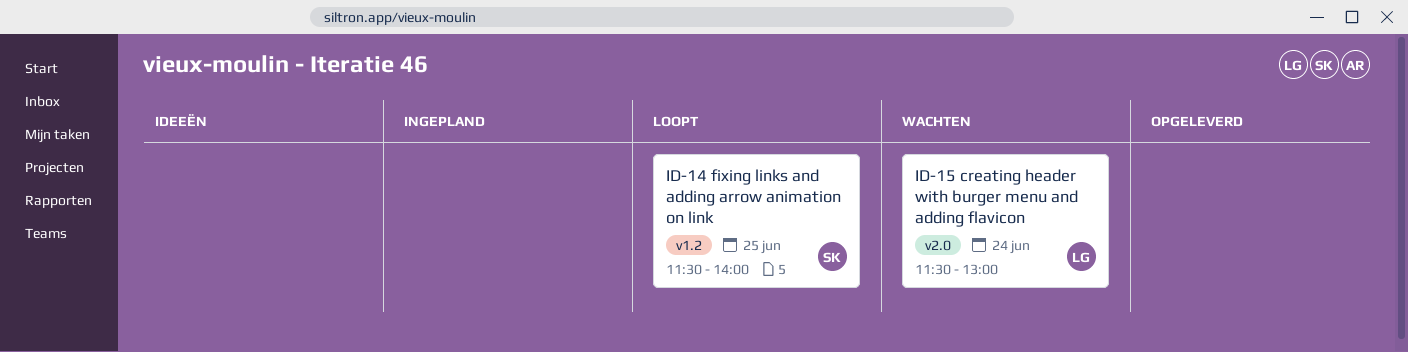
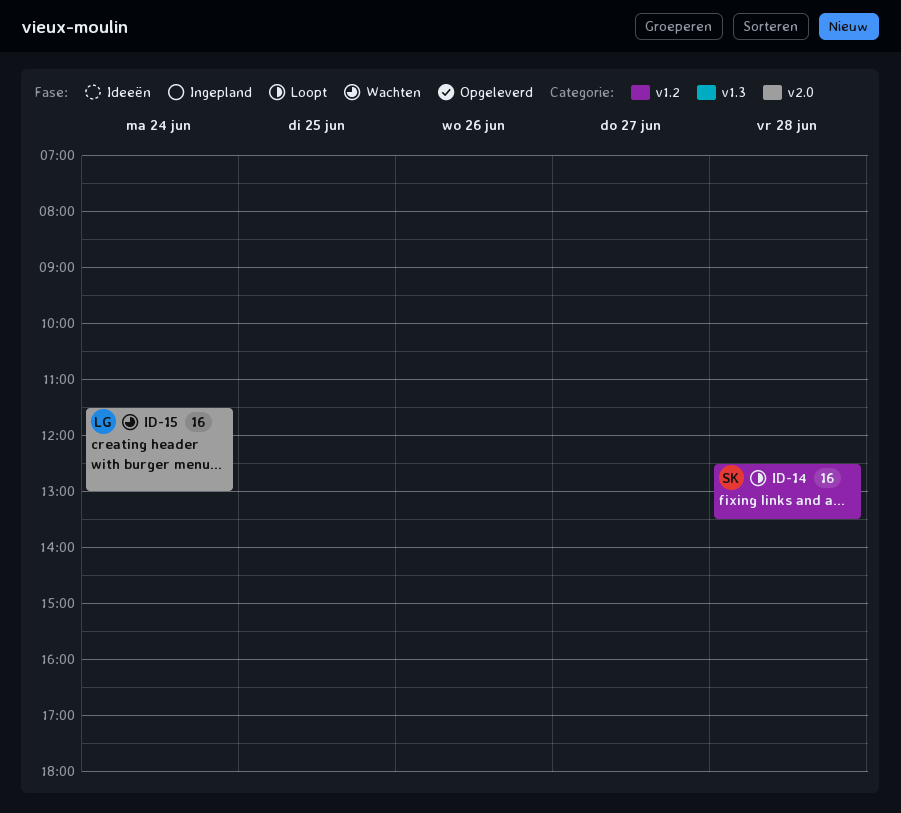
ID-14, day: Jun 25 -> Jun 28
ID-14, begins: 11:30 -> 12:30
ID-14, ends: 14:00 -> 13:30

